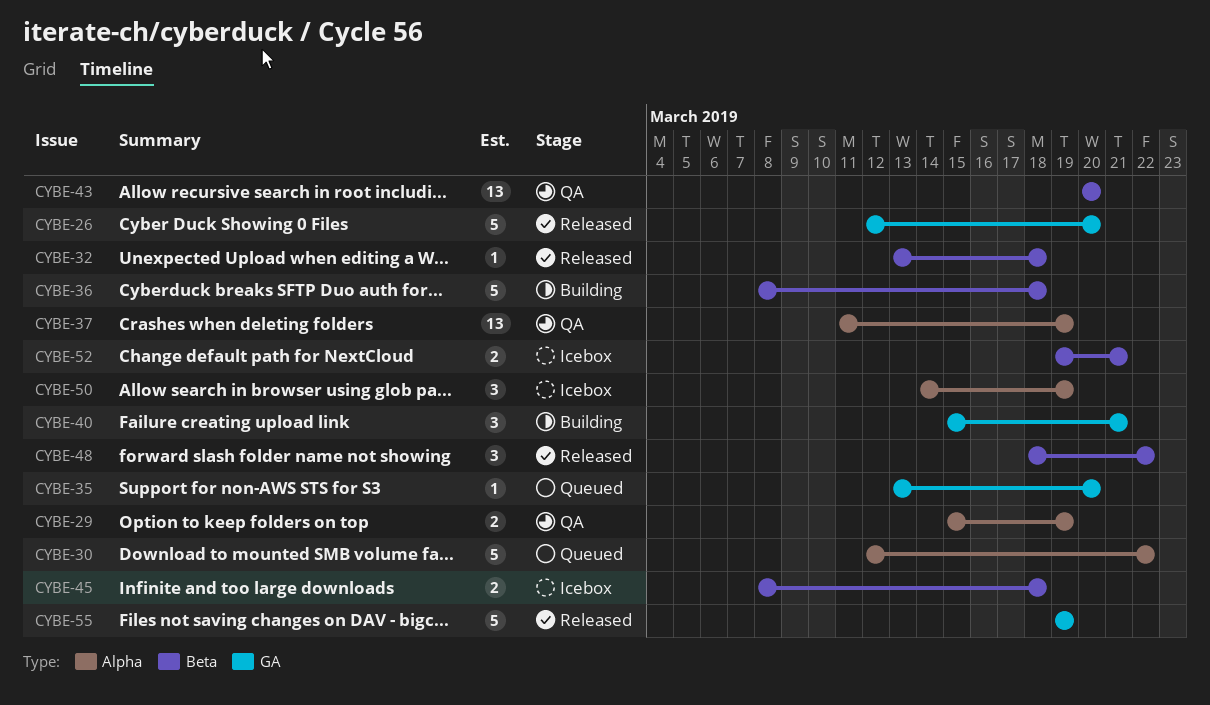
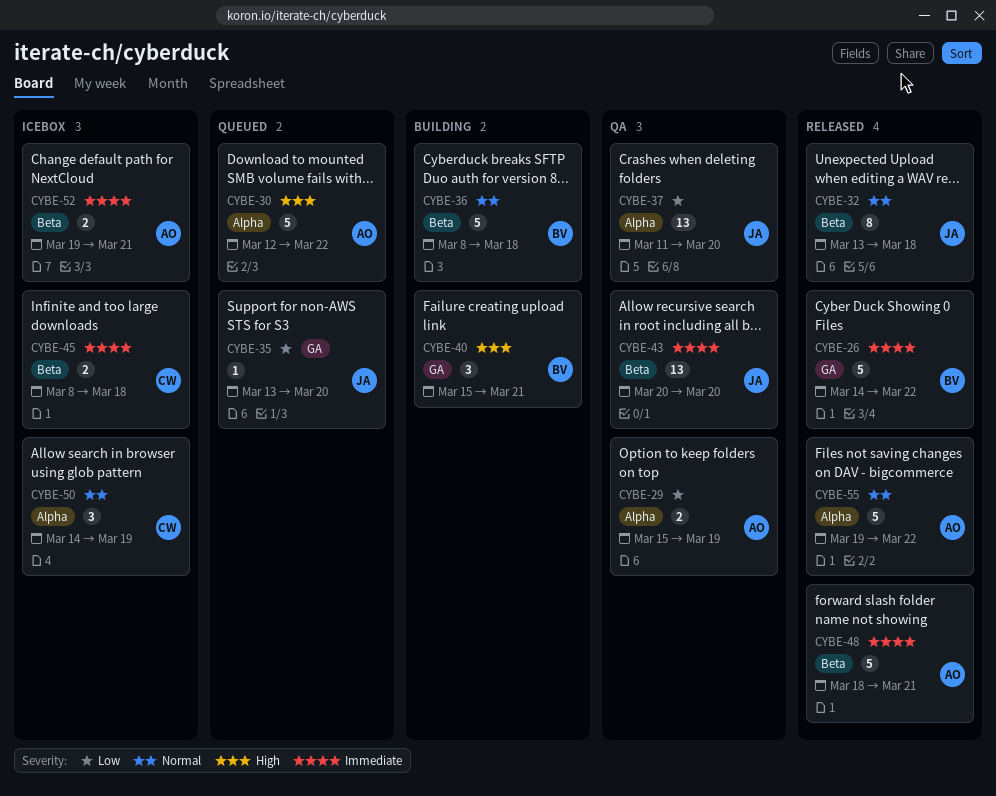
CYBE-26, start: Mar 12 -> Mar 14
CYBE-26, due: Mar 20 -> Mar 22
CYBE-32, estimate: 1 -> 8
CYBE-37, due: Mar 19 -> Mar 20
CYBE-48, estimate: 3 -> 5
CYBE-48, due: Mar 22 -> Mar 21
CYBE-55, label: GA -> Alpha
CYBE-55, due: Mar 19 -> Mar 22

